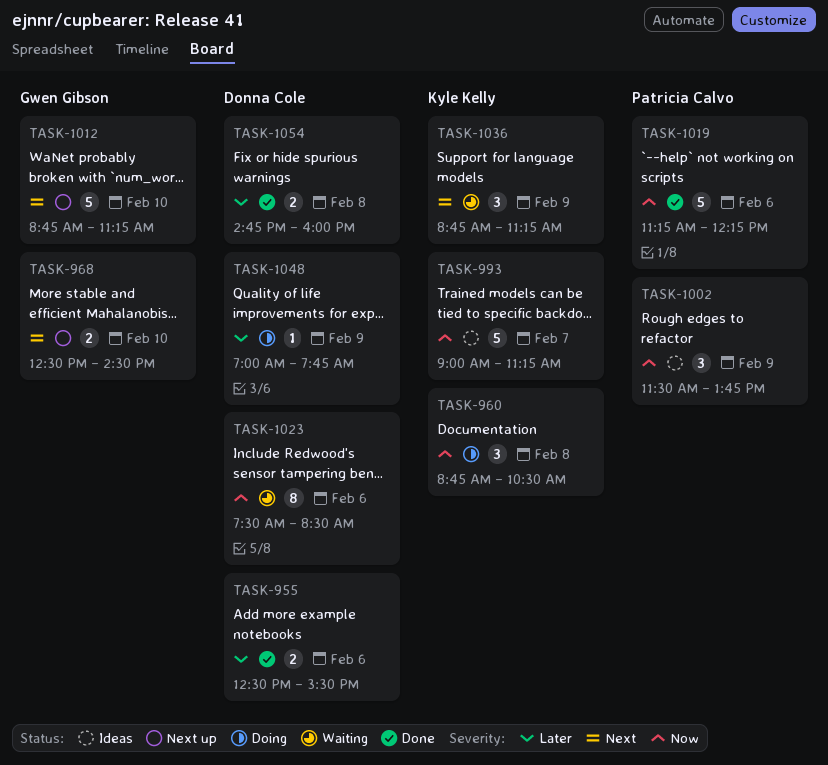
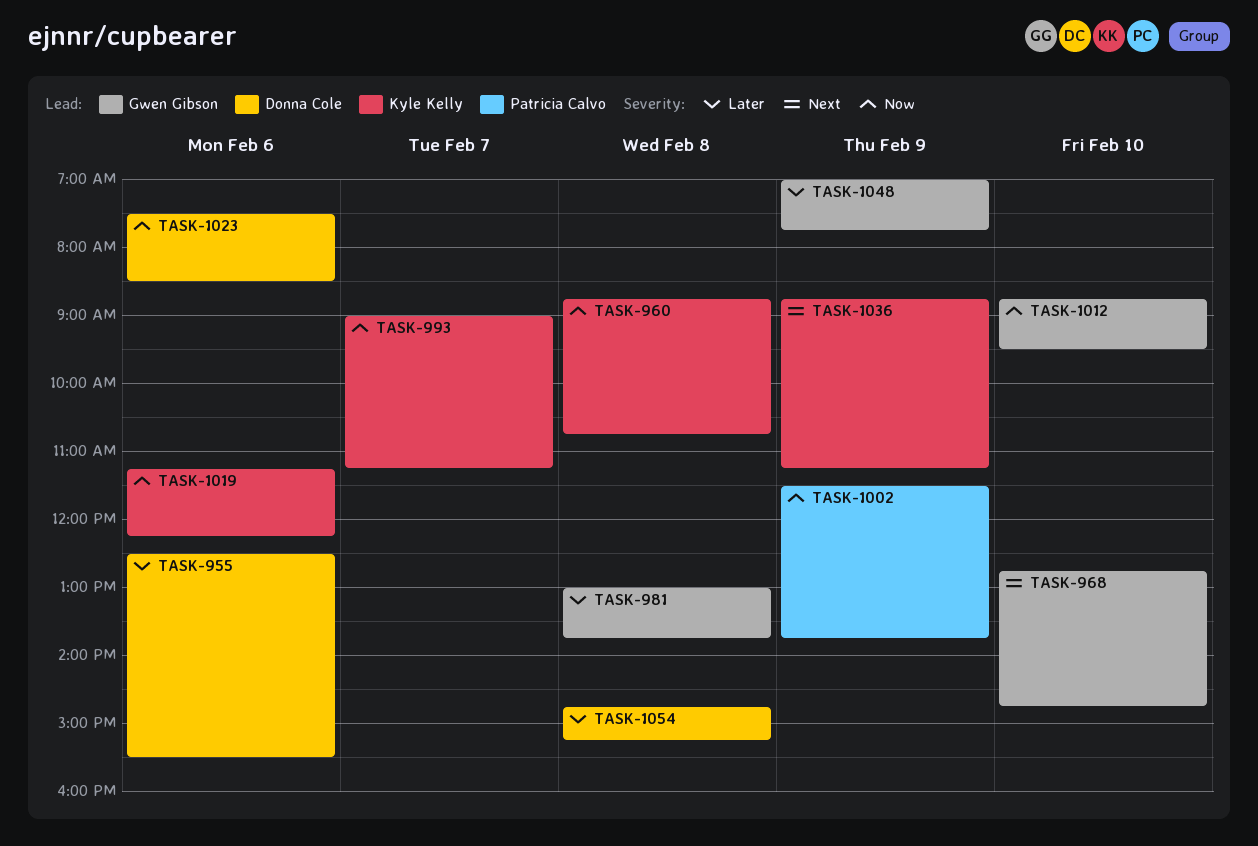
TASK-960, ends: 10:30 -> 10:45
TASK-968, begins: 12:30 -> 12:45
TASK-968, ends: 14:30 -> 14:45
TASK-981: none -> present
TASK-1012, priority: Next -> Now
TASK-1012, ends: 11:15 -> 09:30
TASK-1019, owner: Patricia Calvo -> Kyle Kelly
TASK-1048, owner: Donna Cole -> Gwen Gibson
TASK-1054, ends: 16:00 -> 15:15

